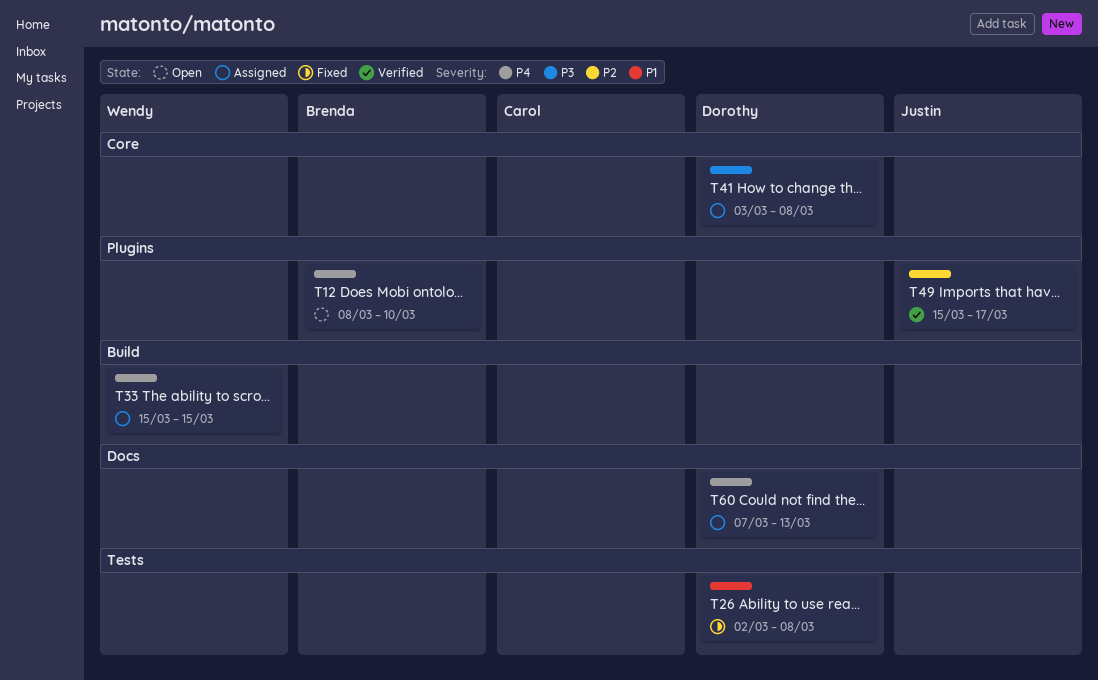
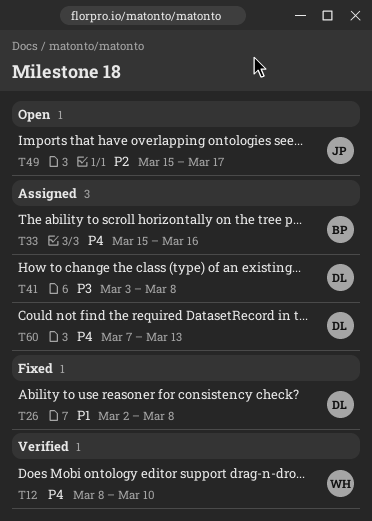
T12, status: Open -> Verified
T12, owner: Brenda -> Wendy
T33, owner: Wendy -> Brenda
T33, due: Mar 15 -> Mar 16
T49, status: Verified -> Open

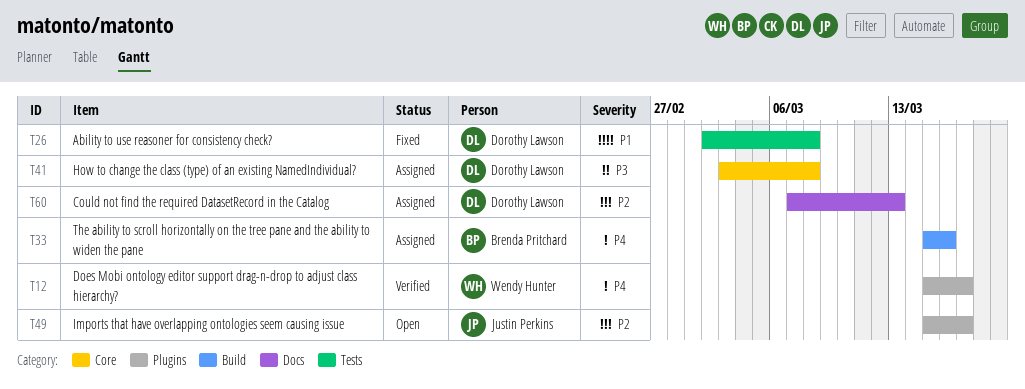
T12, start: Mar 8 -> Mar 15
T12, due: Mar 10 -> Mar 17
T60, priority: P4 -> P2

